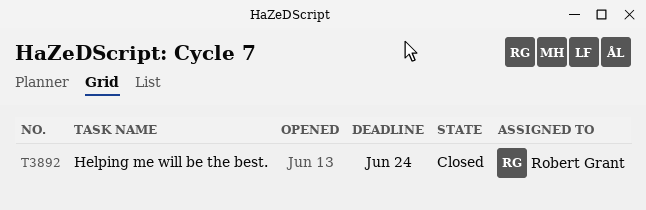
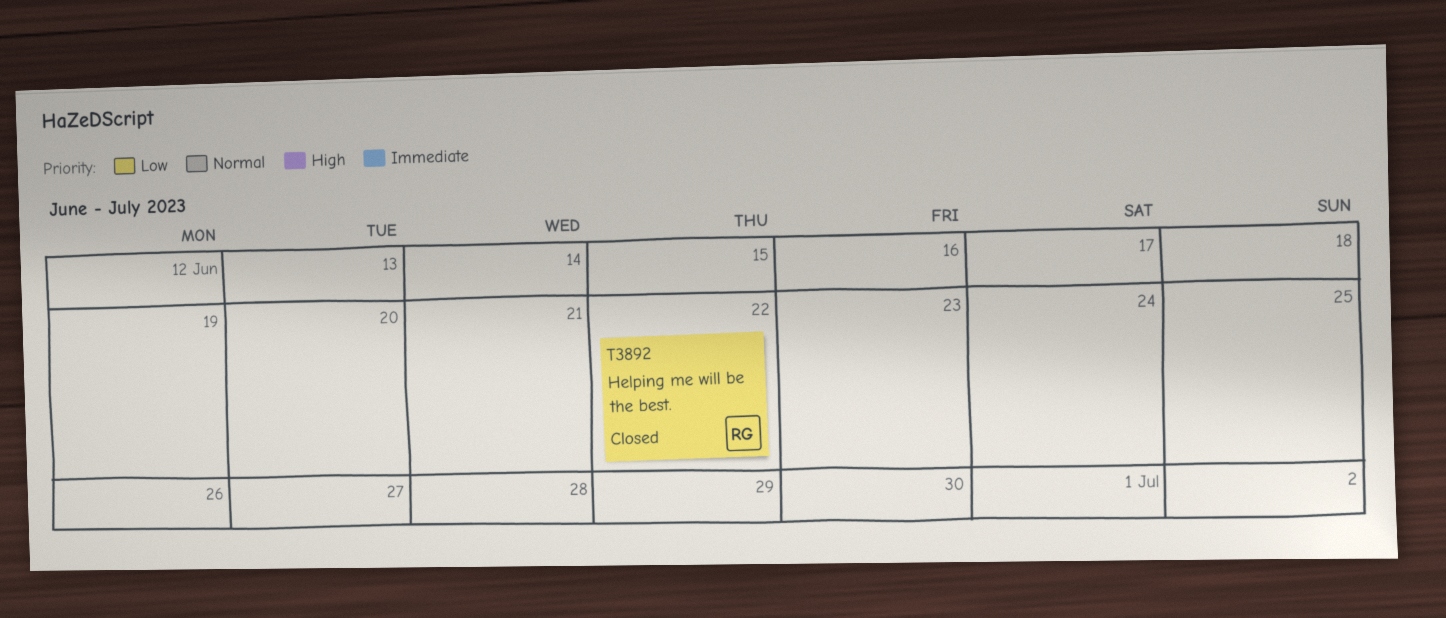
T3892, due: Jun 24 -> Jun 22

